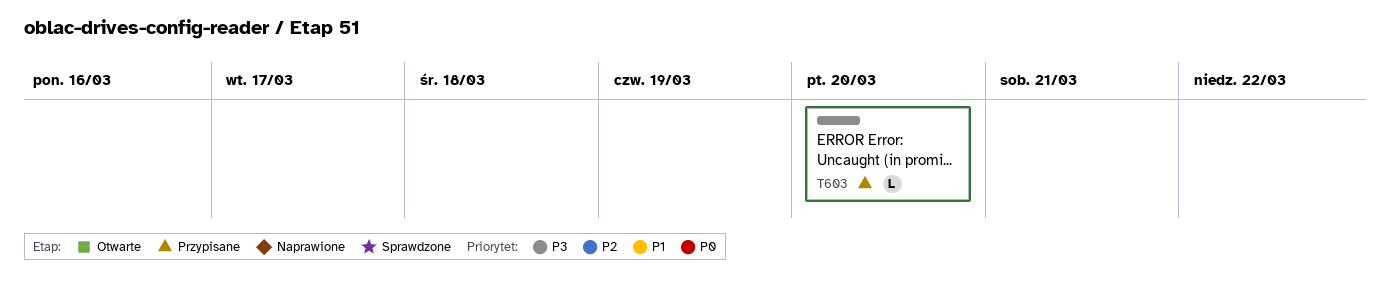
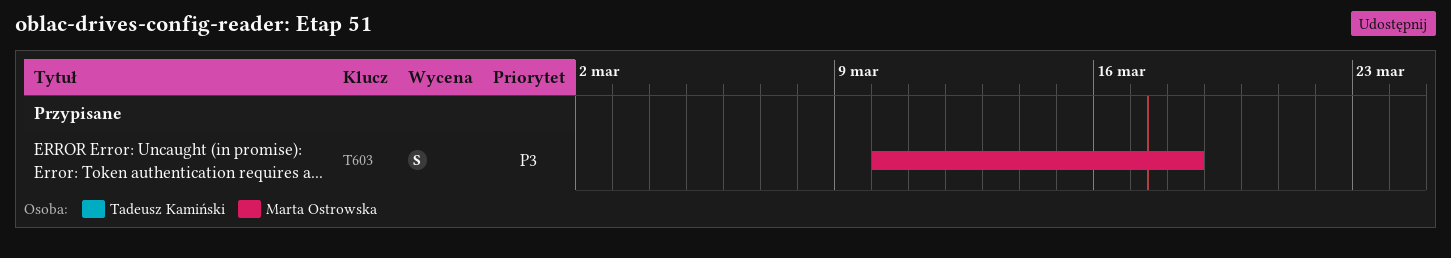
T603, estimate: L -> S
T603, due: Mar 20 -> Mar 18

